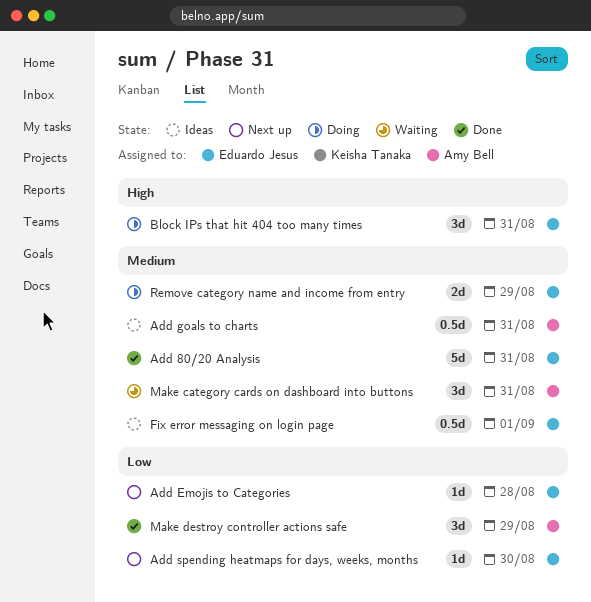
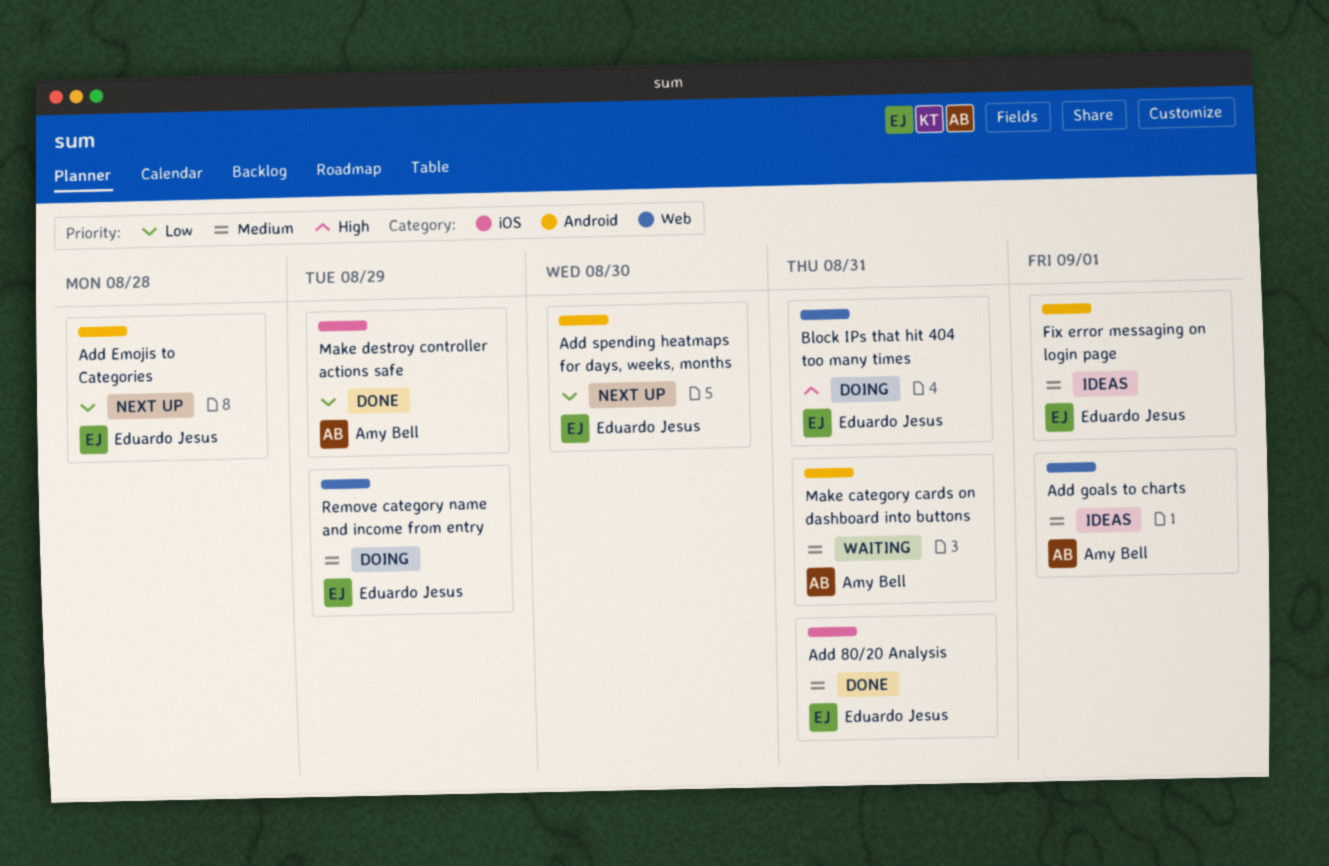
Add goals to charts, due: Aug 31 -> Sep 1

